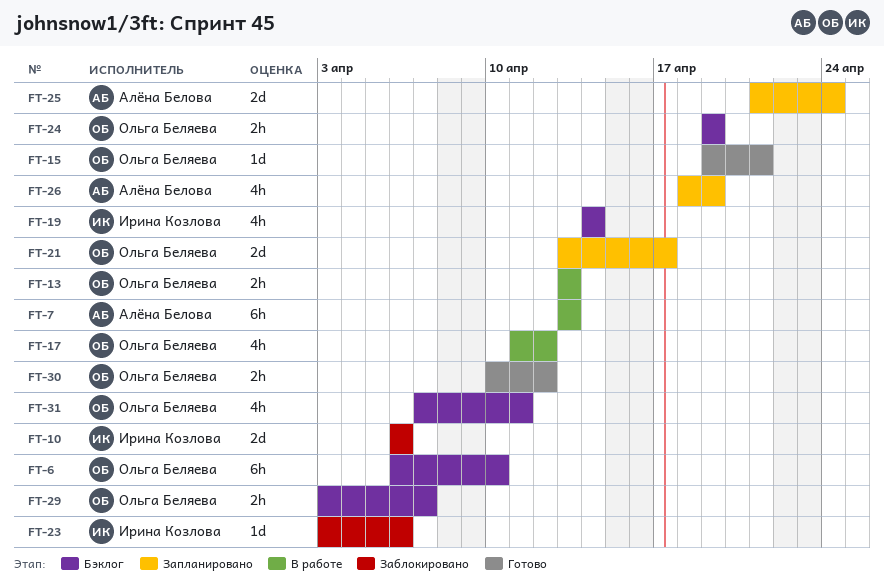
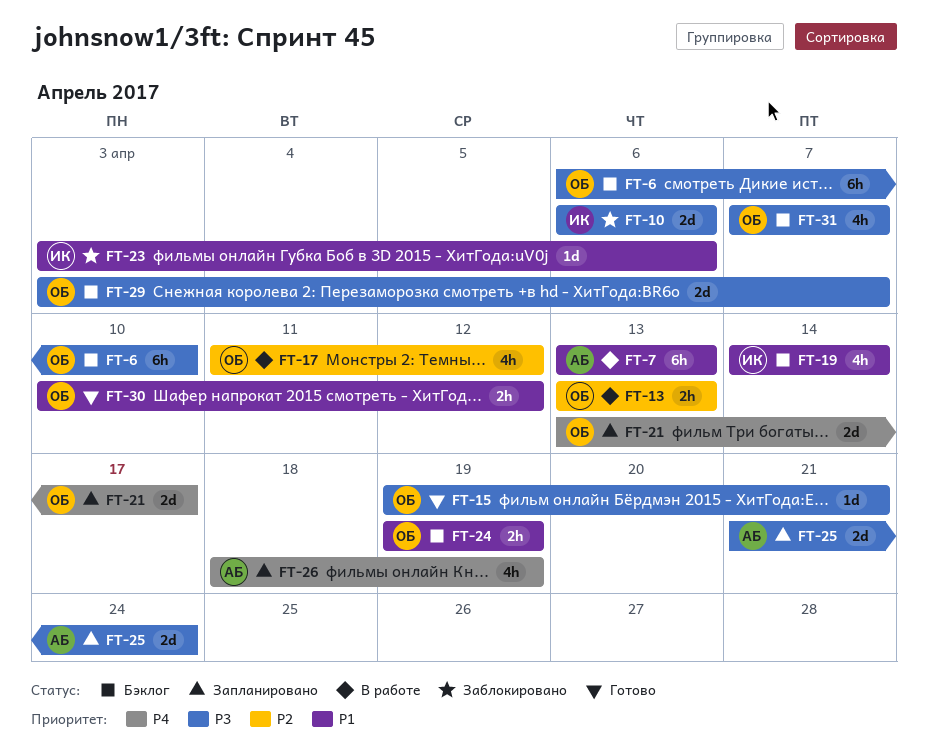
FT-29, estimate: 2h -> 2d
FT-31, due: Apr 11 -> Apr 7

